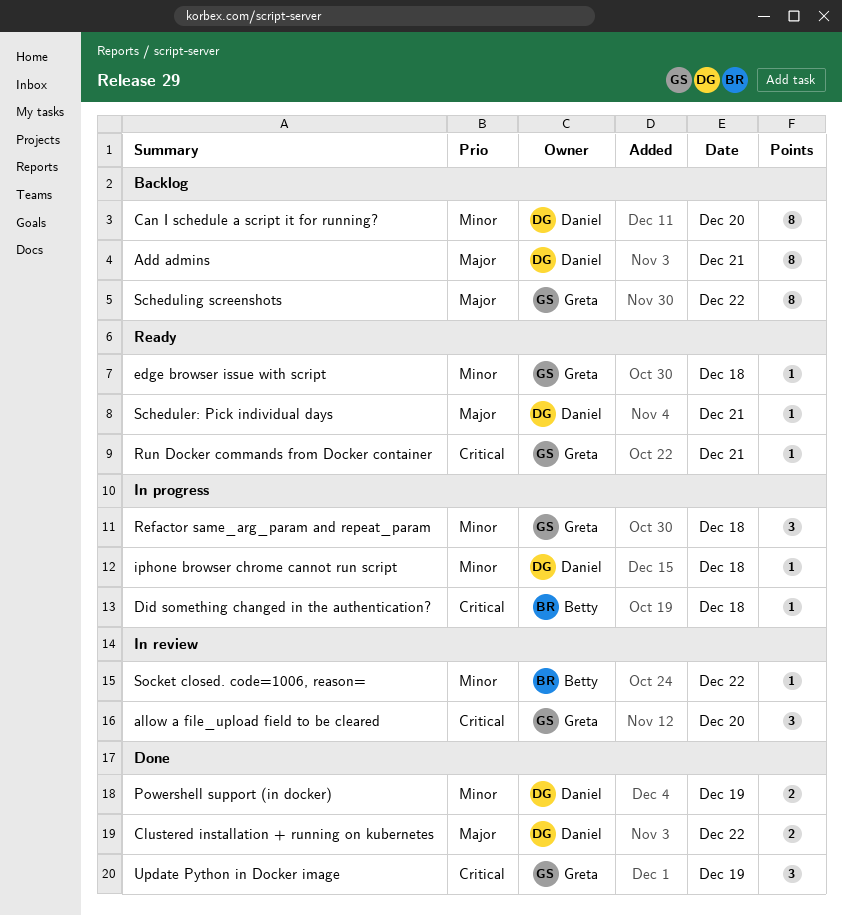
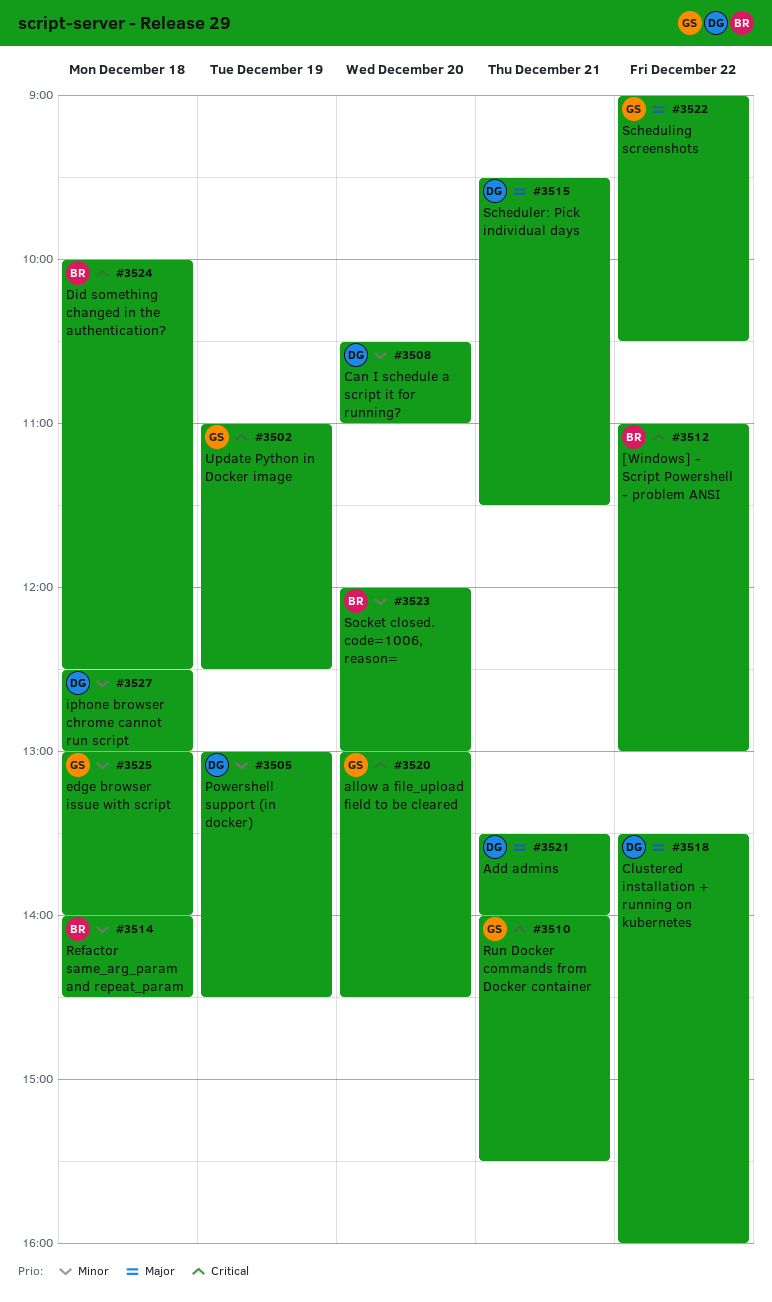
[Windows] - Script Powershell - problem ANSI: none -> present
Refactor same_arg_param and repeat_param, owner: Greta -> Betty
Socket closed. code=1006, reason=, day: Dec 22 -> Dec 20

